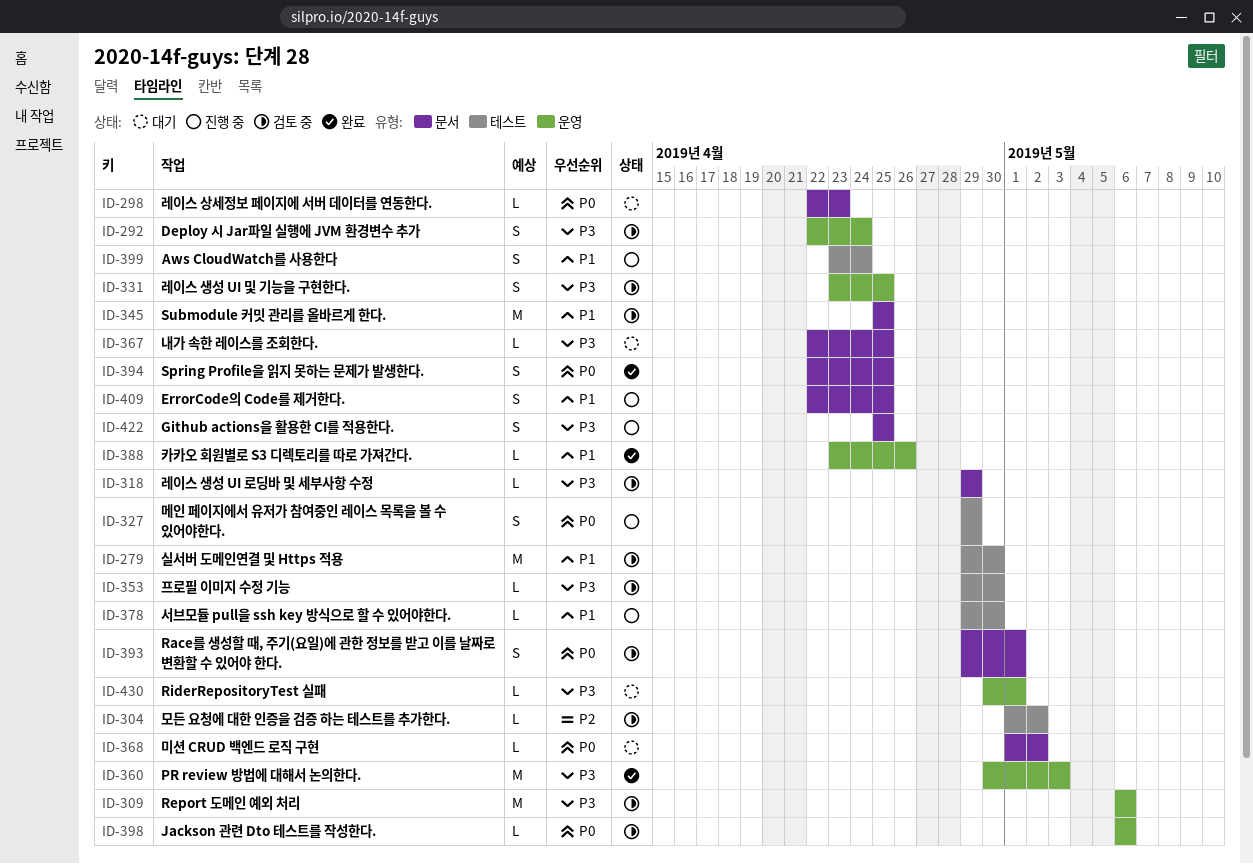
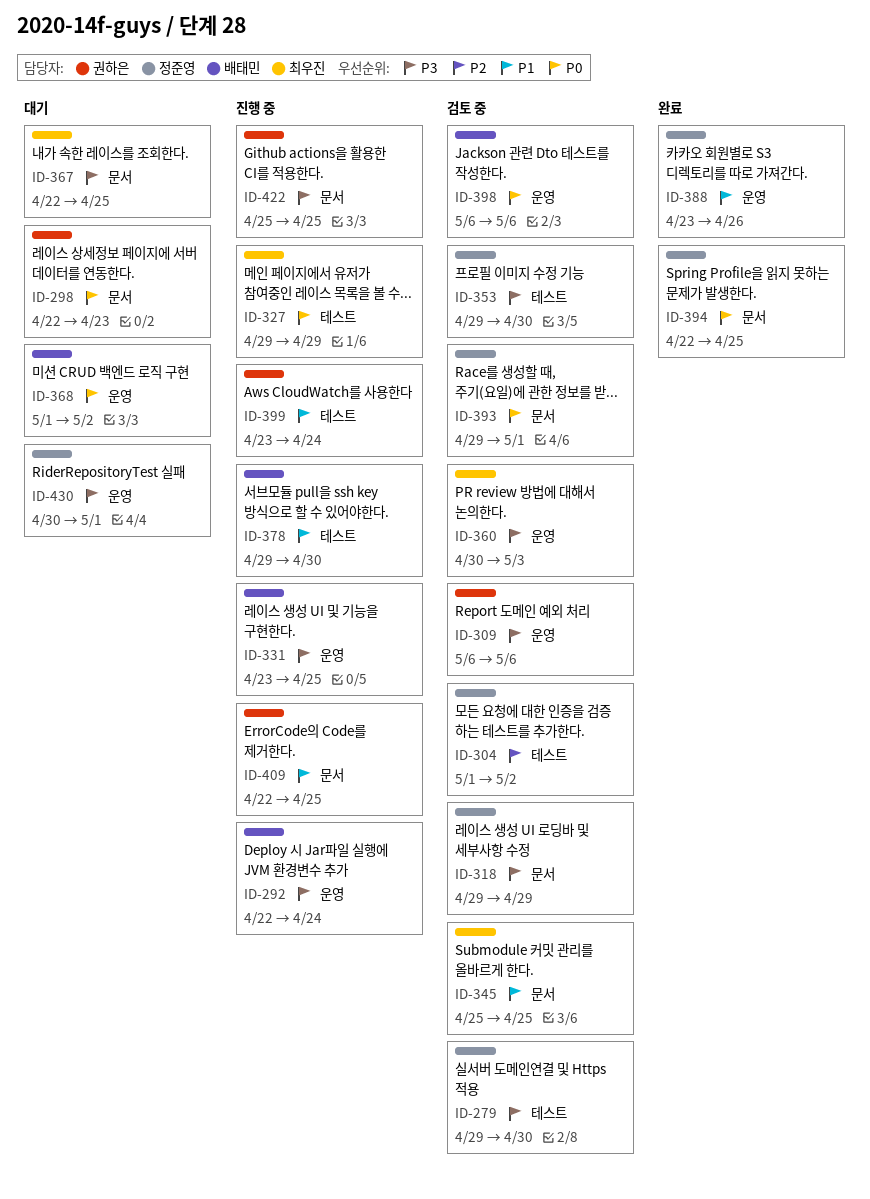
ID-279, priority: P1 -> P3
ID-292, status: 검토 중 -> 진행 중
ID-331, status: 검토 중 -> 진행 중
ID-360, status: 완료 -> 검토 중
ID-368, label: 문서 -> 운영

